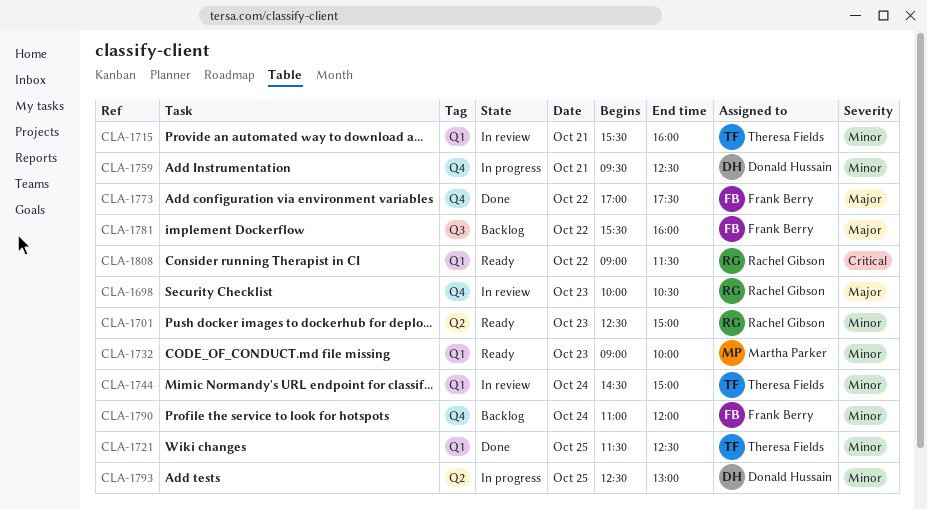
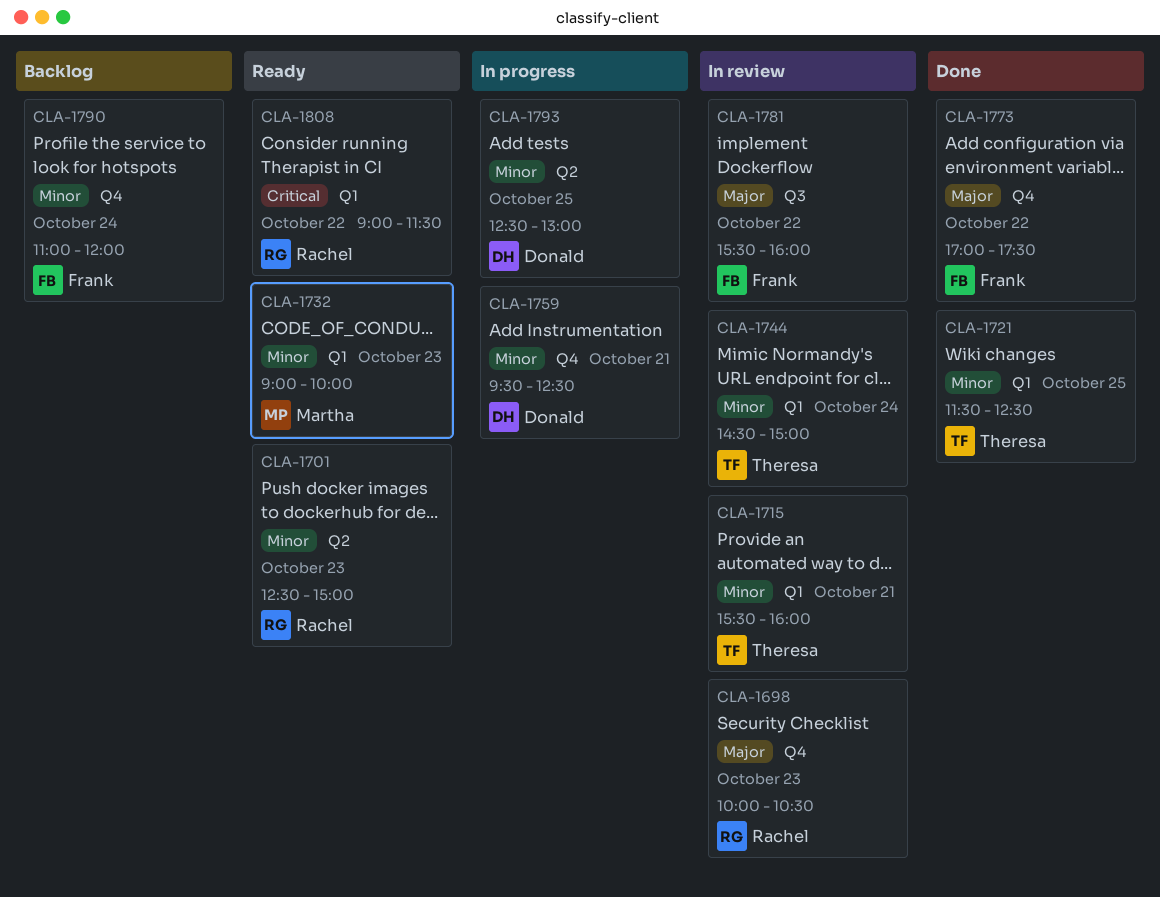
CLA-1781, status: Backlog -> In review

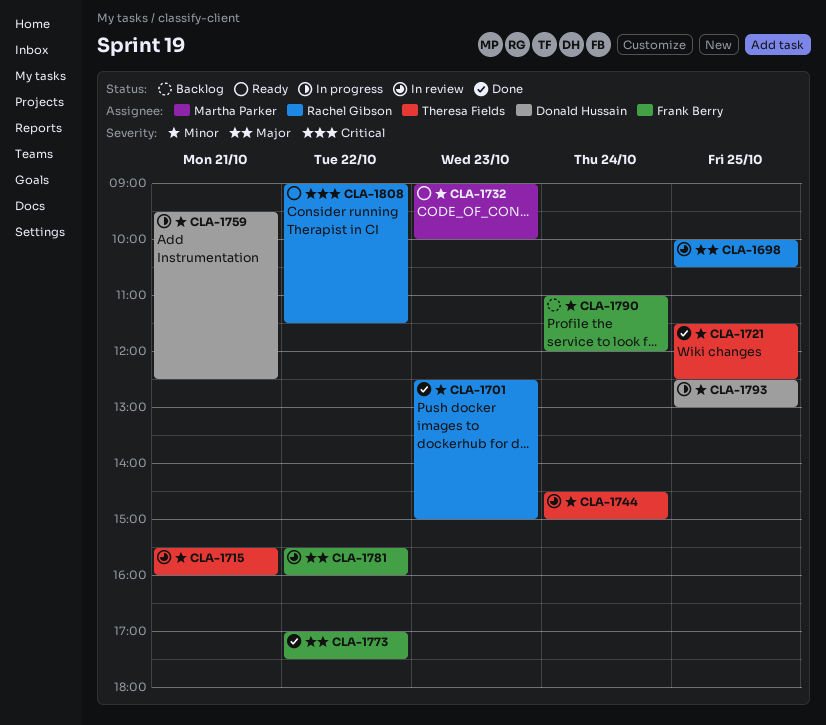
CLA-1698, day: Oct 23 -> Oct 25
CLA-1701, status: Ready -> Done

